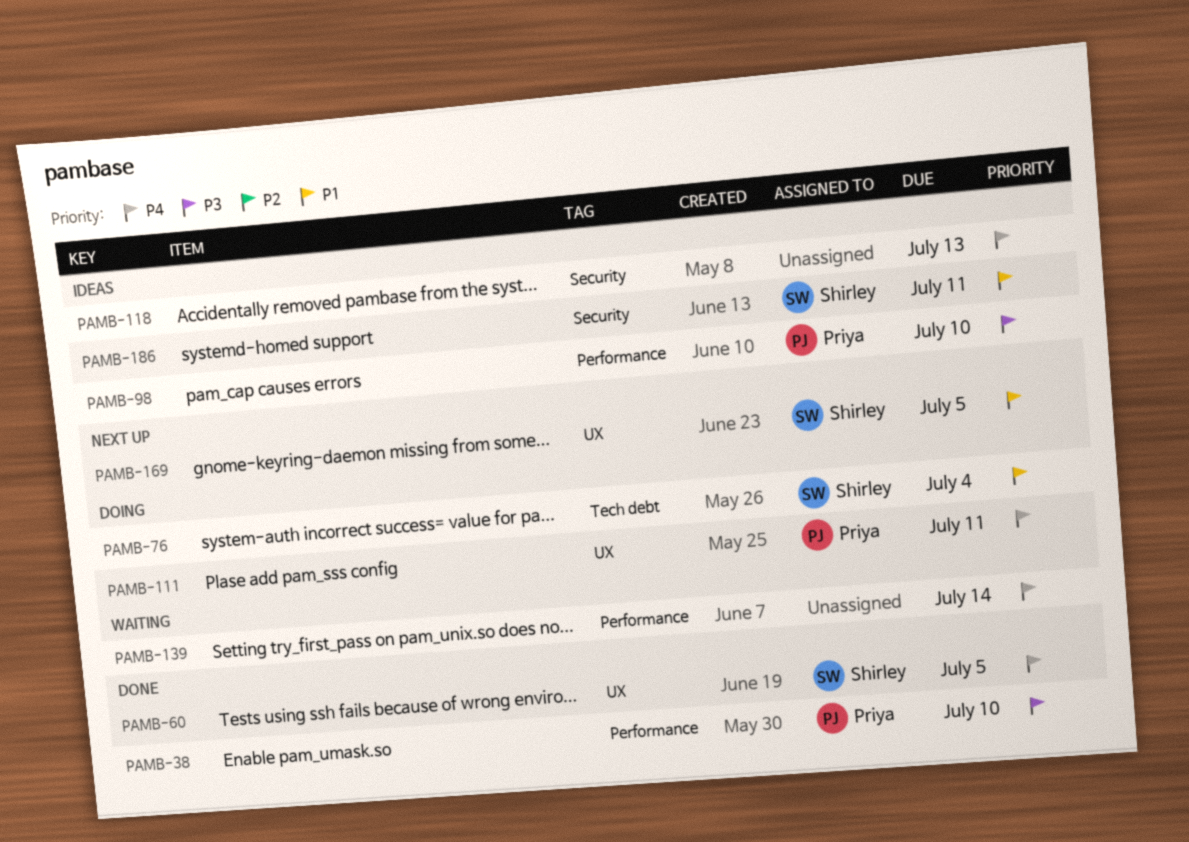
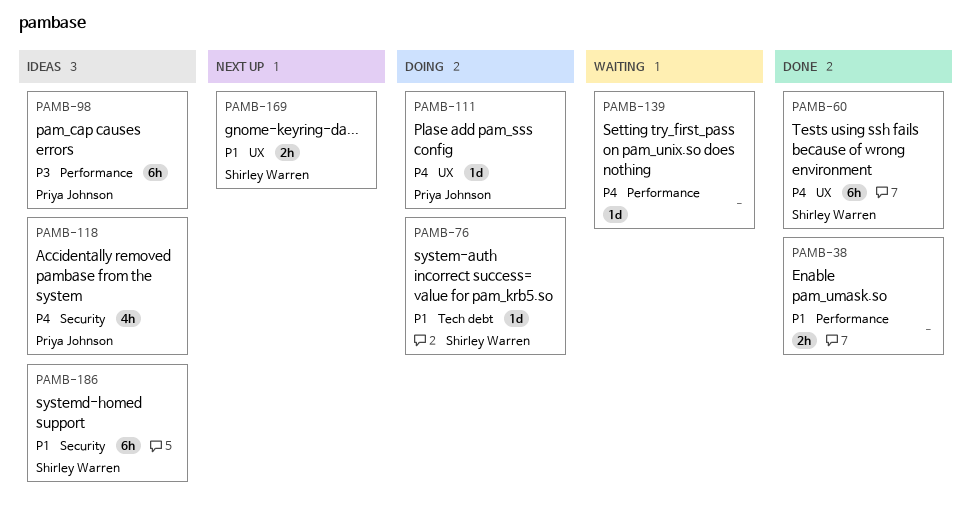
PAMB-38, owner: Priya Johnson -> none
PAMB-38, priority: P3 -> P1
PAMB-118, owner: none -> Priya Johnson

